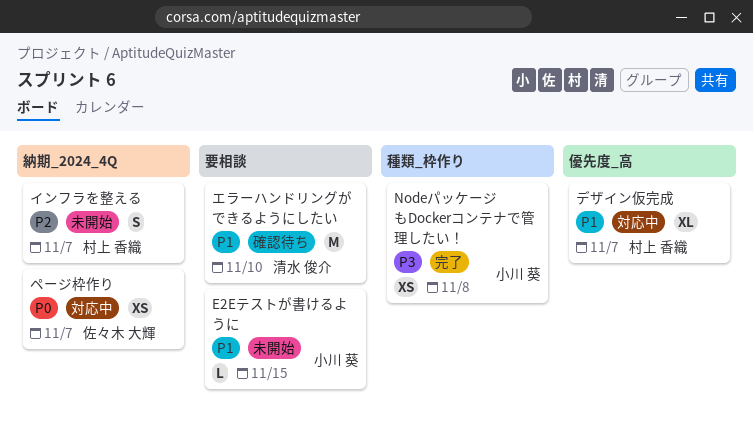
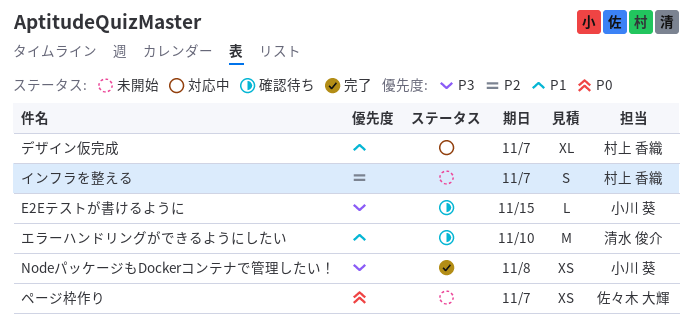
E2Eテストが書けるように, status: 未開始 -> 確認待ち
E2Eテストが書けるように, priority: P1 -> P3
ページ枠作り, status: 対応中 -> 未開始

